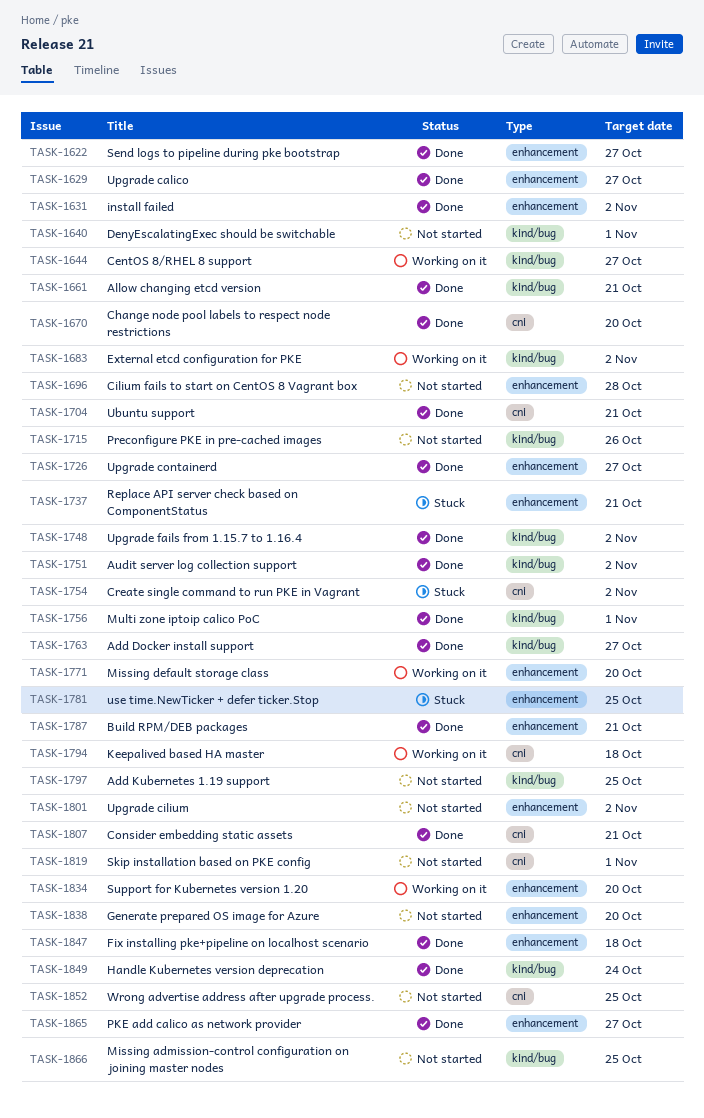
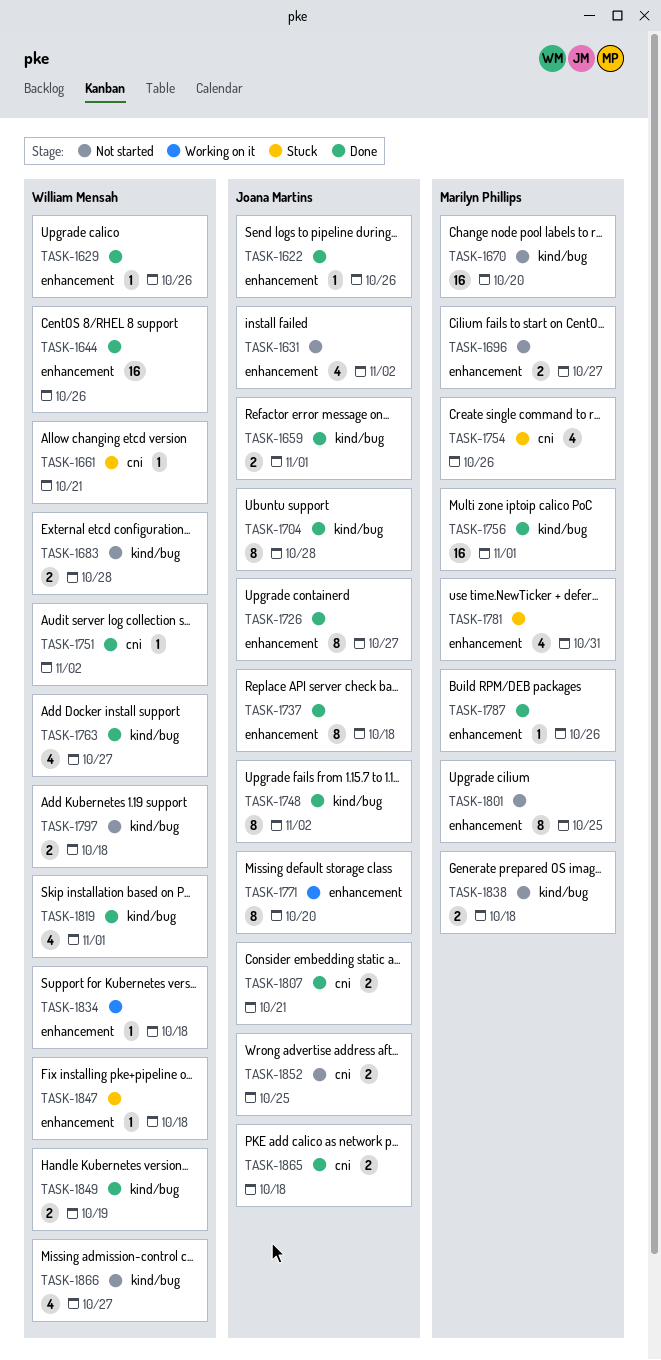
TASK-1622, due: Oct 27 -> Oct 26
TASK-1629, due: Oct 27 -> Oct 26
TASK-1631, status: Done -> Not started
TASK-1640: present -> none
TASK-1644, status: Working on it -> Done
TASK-1644, label: kind/bug -> enhancement
TASK-1644, due: Oct 27 -> Oct 26
TASK-1659: none -> present
TASK-1661, status: Done -> Stuck
TASK-1661, label: kind/bug -> cni
TASK-1670, status: Done -> Not started
TASK-1670, label: cni -> kind/bug
TASK-1683, status: Working on it -> Not started
TASK-1683, due: Nov 2 -> Oct 28
TASK-1696, due: Oct 28 -> Oct 27
TASK-1704, label: cni -> kind/bug
TASK-1704, due: Oct 21 -> Oct 28
TASK-1715: present -> none
TASK-1737, status: Stuck -> Done
TASK-1737, due: Oct 21 -> Oct 18
TASK-1751, label: kind/bug -> cni
TASK-1754, due: Nov 2 -> Oct 26
TASK-1781, due: Oct 25 -> Oct 31
TASK-1787, due: Oct 21 -> Oct 26
TASK-1794: present -> none
TASK-1797, due: Oct 25 -> Oct 18
TASK-1801, due: Nov 2 -> Oct 25
TASK-1819, status: Not started -> Done
TASK-1819, label: cni -> kind/bug
TASK-1834, due: Oct 20 -> Oct 18
TASK-1838, label: enhancement -> kind/bug
TASK-1838, due: Oct 20 -> Oct 18
TASK-1847, status: Done -> Stuck
TASK-1849, due: Oct 24 -> Oct 19
TASK-1865, label: enhancement -> cni
TASK-1865, due: Oct 27 -> Oct 18
TASK-1866, due: Oct 25 -> Oct 27

